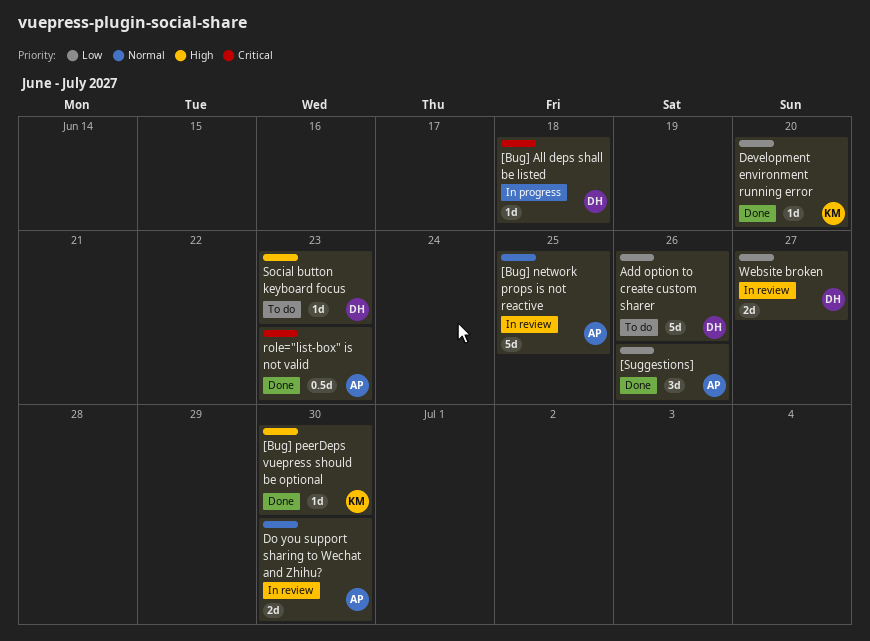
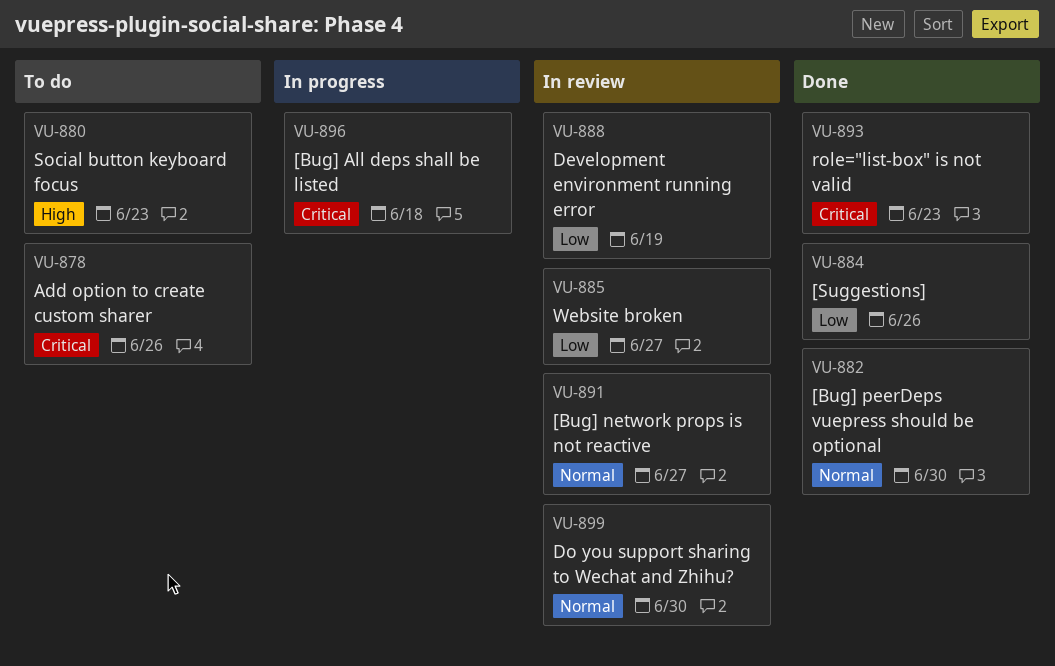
[Bug] network props is not reactive, due: Jun 25 -> Jun 27
[Bug] peerDeps vuepress should be optional, priority: High -> Normal
Add option to create custom sharer, priority: Low -> Critical
Development environment running error, status: Done -> In review
Development environment running error, due: Jun 20 -> Jun 19

